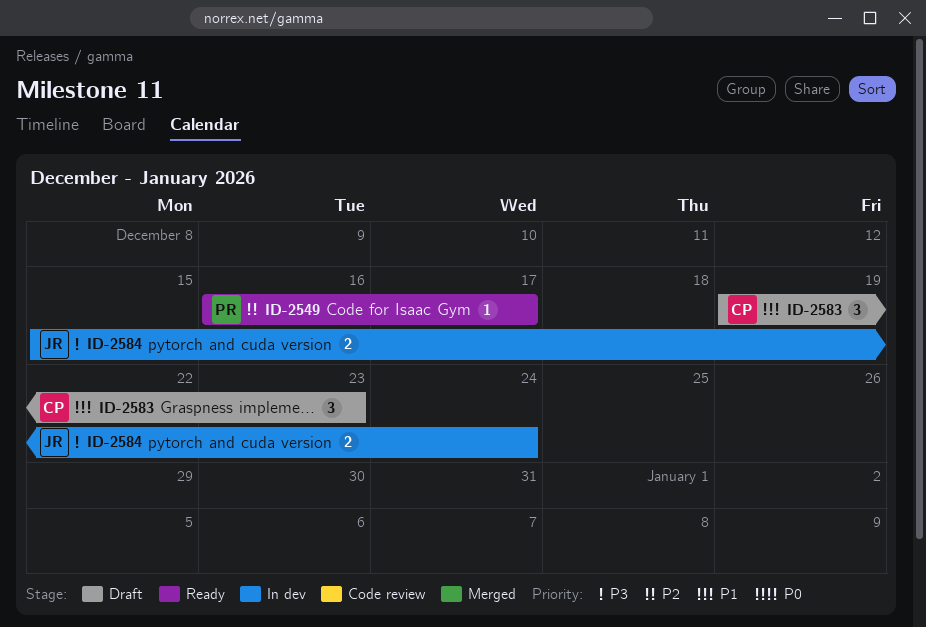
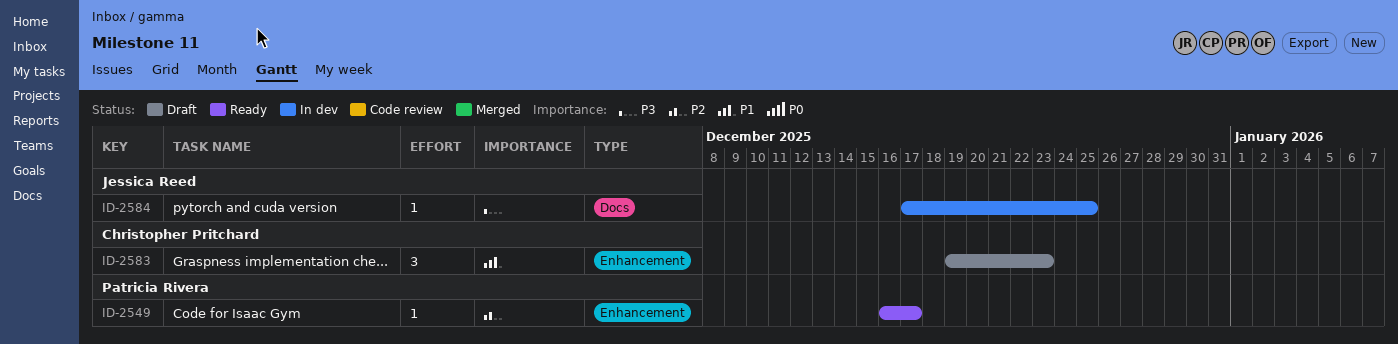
ID-2584, estimate: 2 -> 1
ID-2584, start: Dec 15 -> Dec 17
ID-2584, due: Dec 24 -> Dec 25

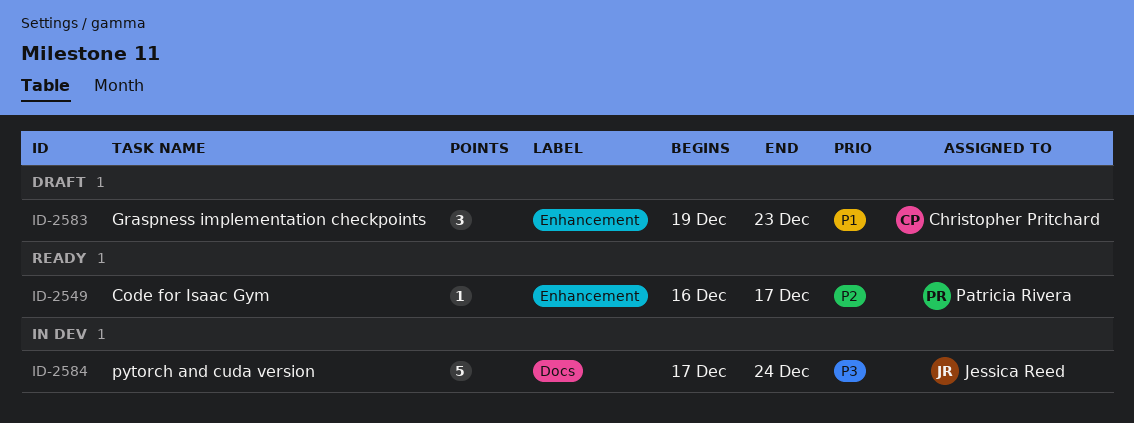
ID-2584, estimate: 1 -> 5
ID-2584, due: Dec 25 -> Dec 24

